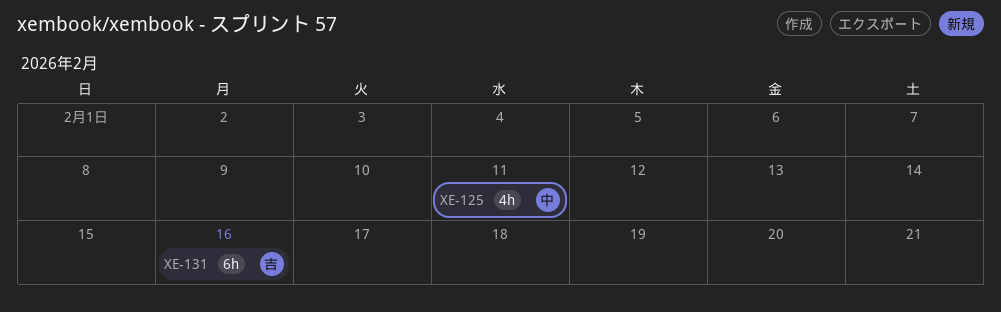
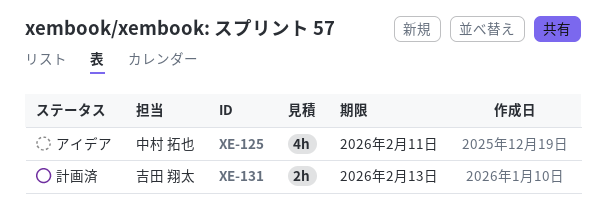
XE-131, estimate: 6h -> 2h
XE-131, due: Feb 16 -> Feb 13

